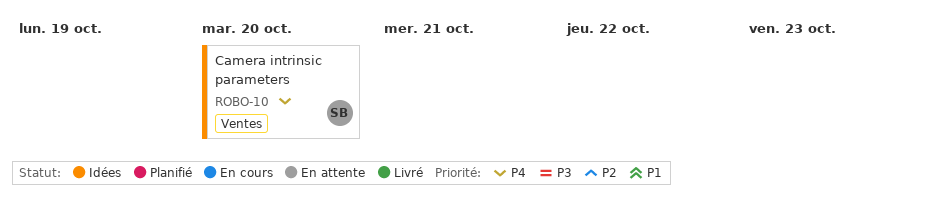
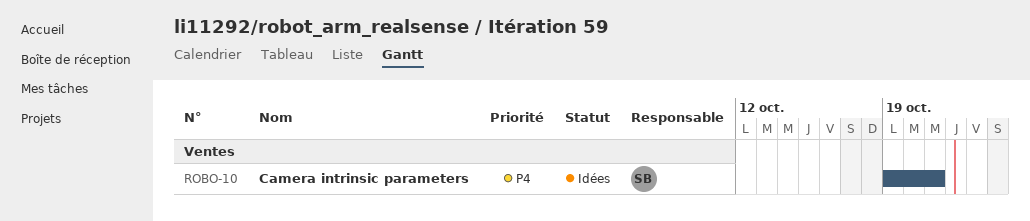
ROBO-10, due: Oct 20 -> Oct 21

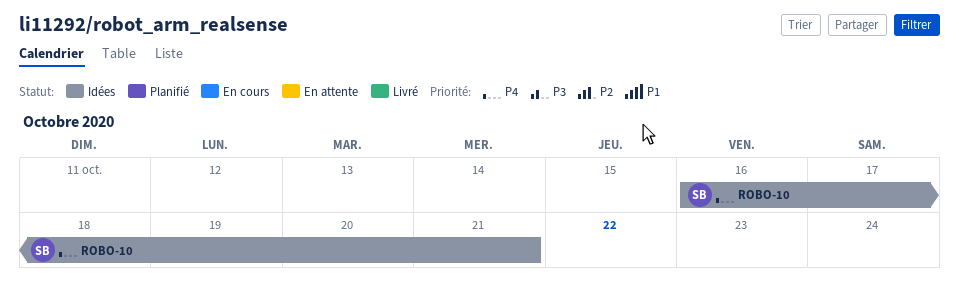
ROBO-10, start: Oct 19 -> Oct 16

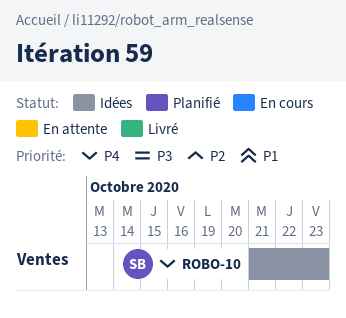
ROBO-10, start: Oct 16 -> Oct 21
ROBO-10, due: Oct 21 -> Oct 23

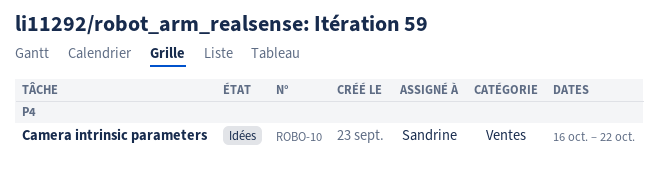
ROBO-10, start: Oct 21 -> Oct 16
ROBO-10, due: Oct 23 -> Oct 22

